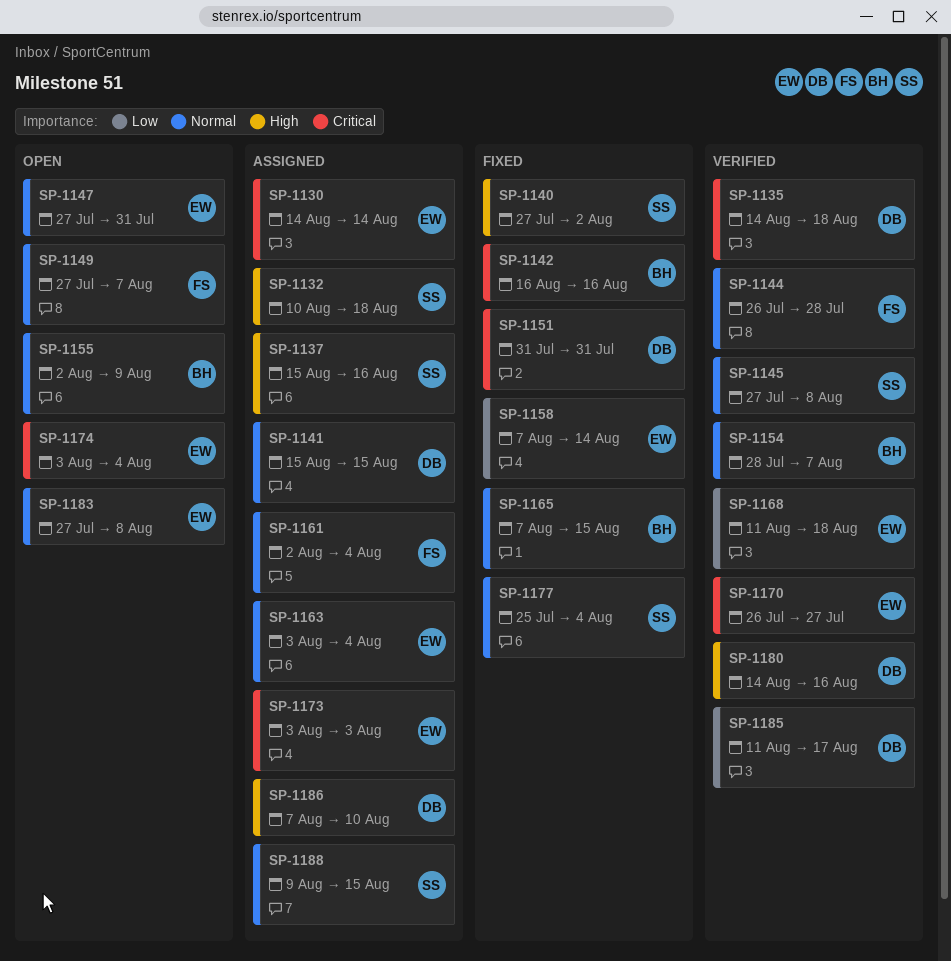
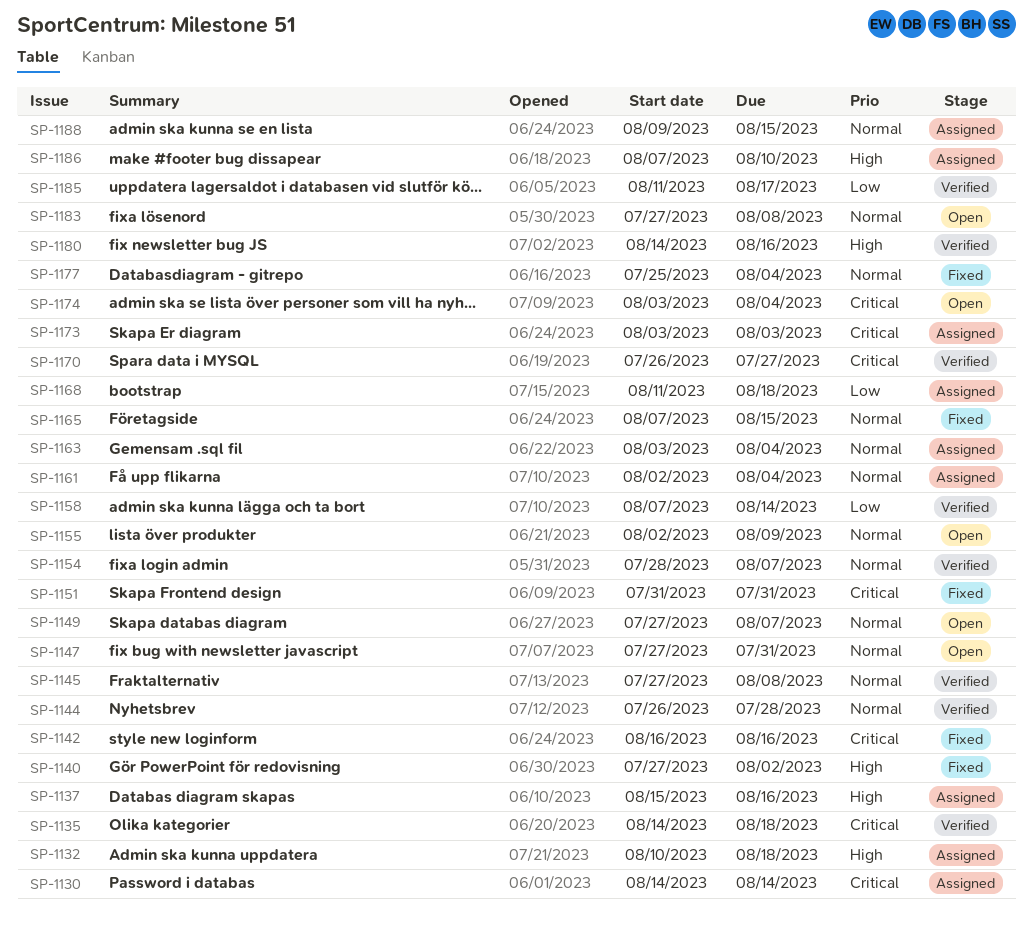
SP-1141: present -> none
SP-1158, status: Fixed -> Verified
SP-1168, status: Verified -> Assigned

